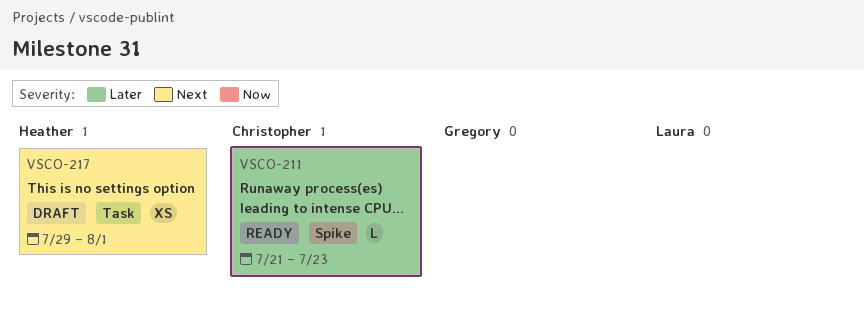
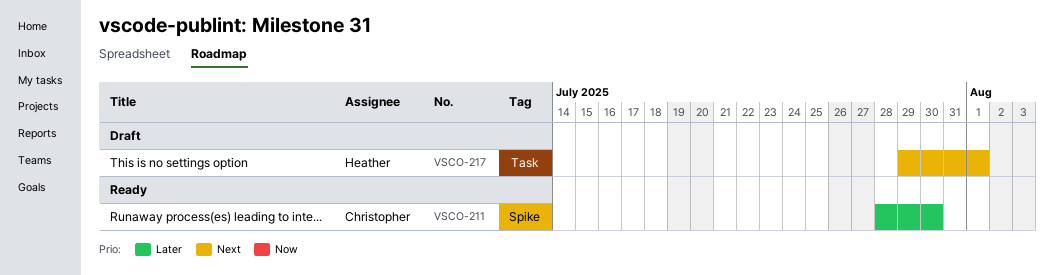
VSCO-211, start: Jul 21 -> Jul 28
VSCO-211, due: Jul 23 -> Jul 30

